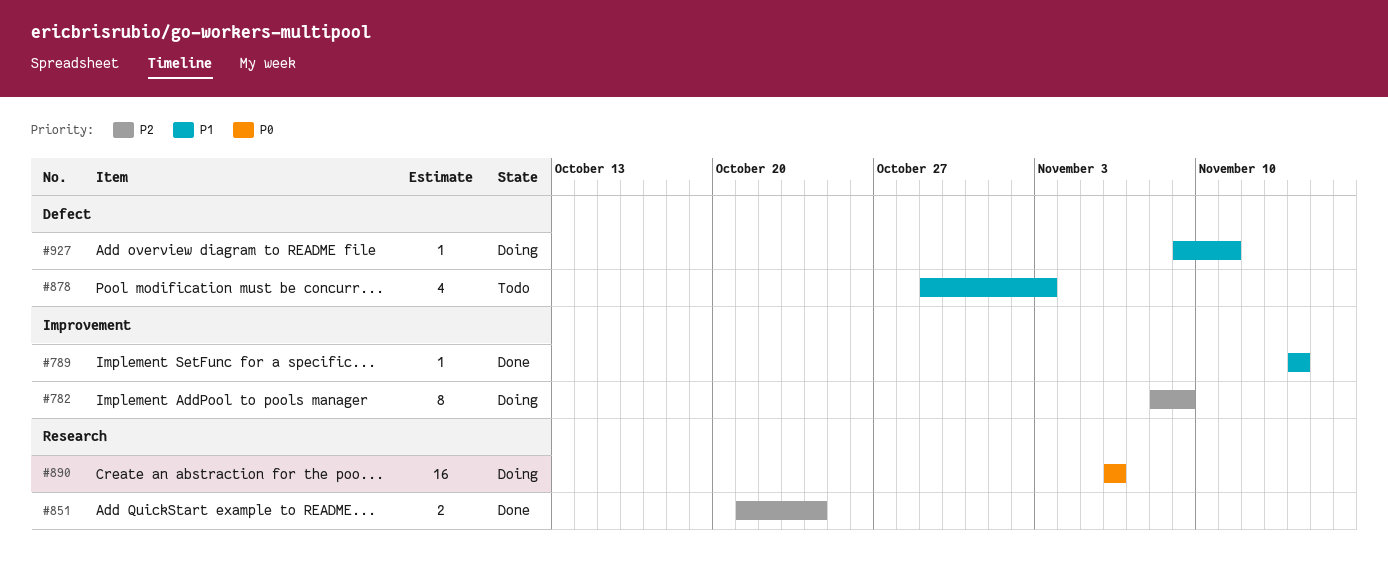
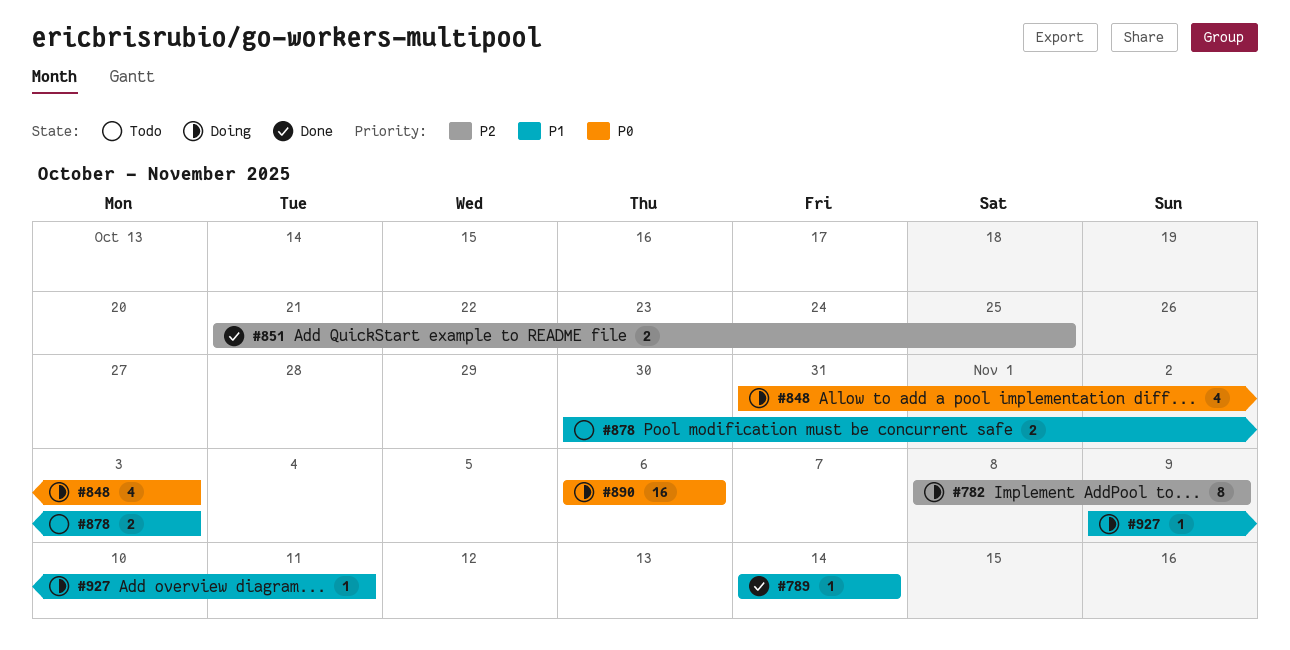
#848: none -> present
#851, due: Oct 24 -> Oct 25
#878, estimate: 4 -> 2
#878, start: Oct 29 -> Oct 30

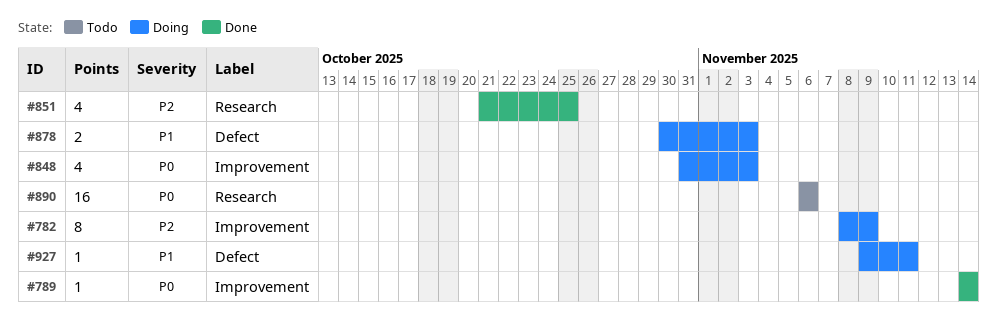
#789, priority: P1 -> P0
#851, estimate: 2 -> 4
#878, status: Todo -> Doing
#890, status: Doing -> Todo

